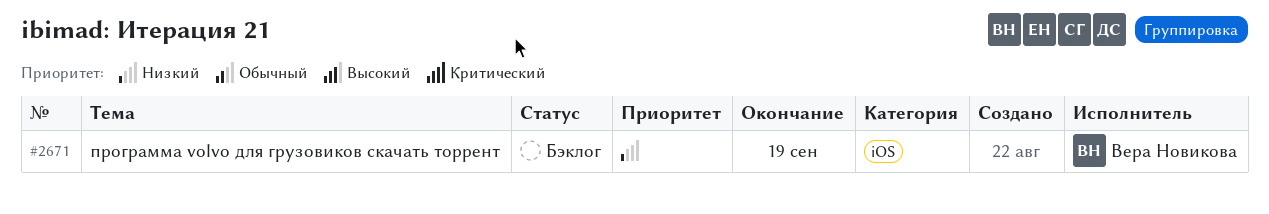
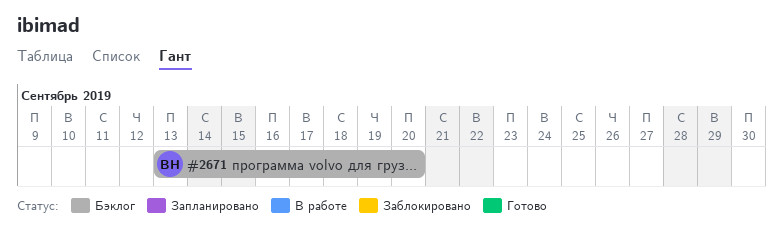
#2671, due: Sep 19 -> Sep 20

